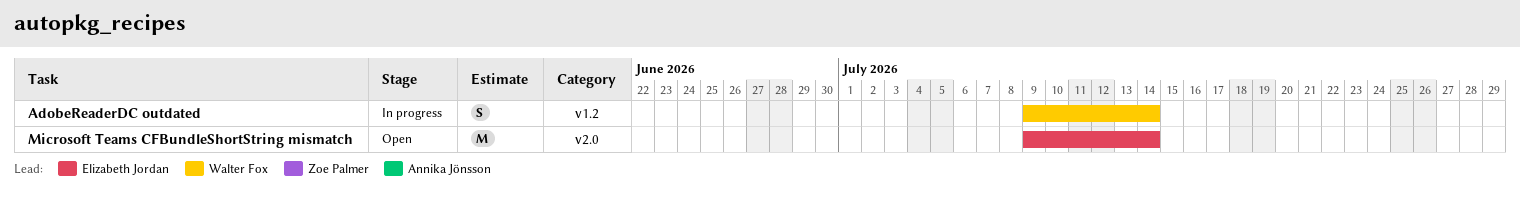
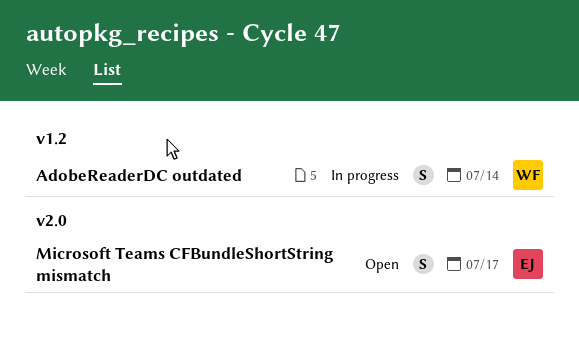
Microsoft Teams CFBundleShortString mismatch, estimate: M -> S
Microsoft Teams CFBundleShortString mismatch, due: Jul 14 -> Jul 17

